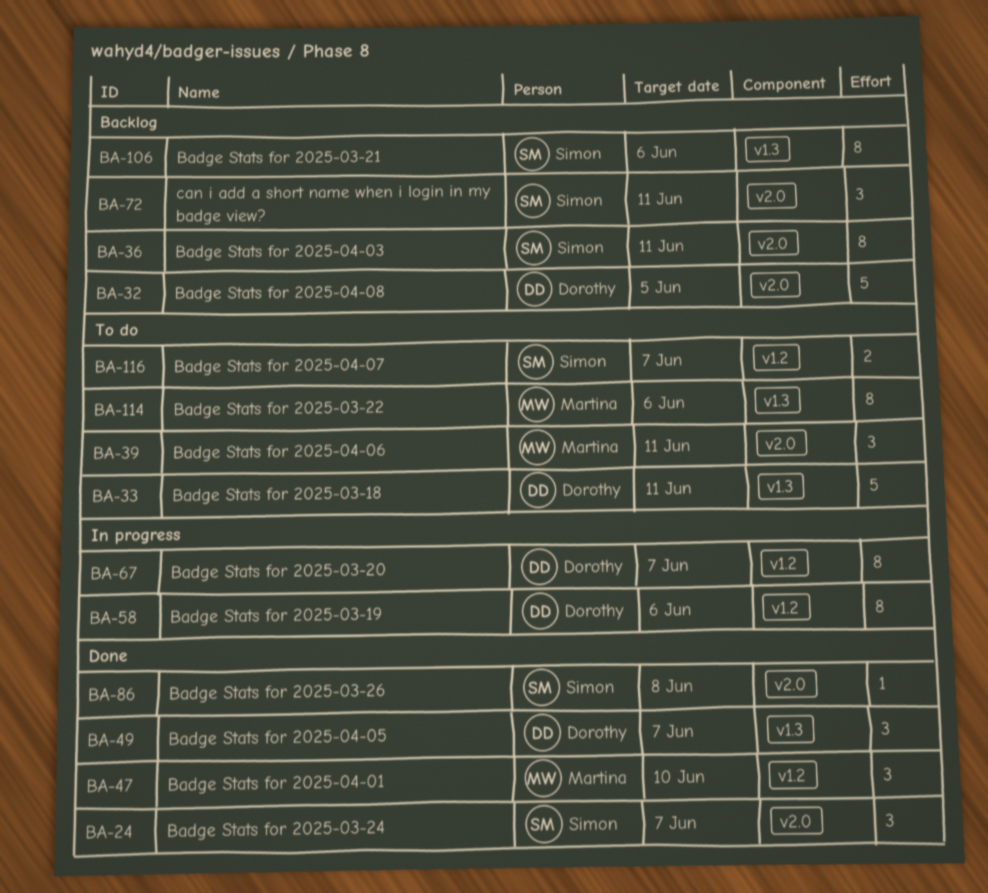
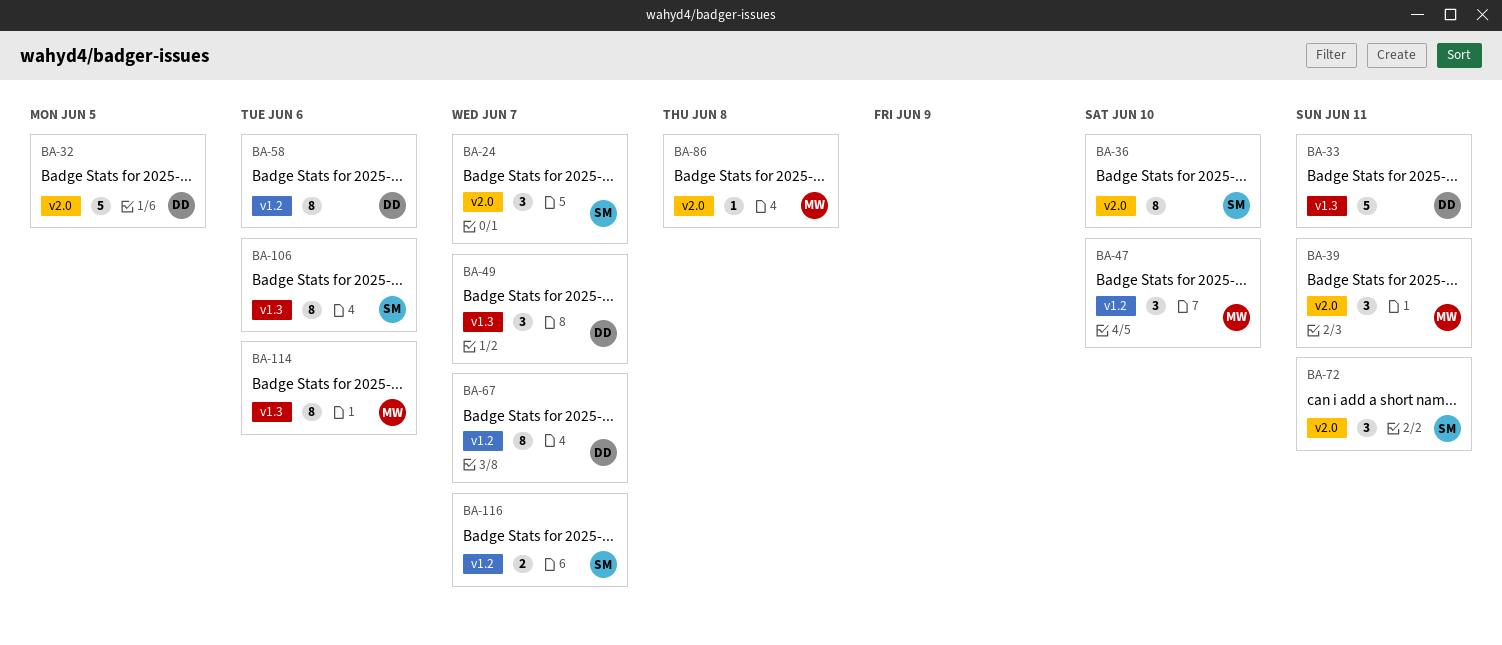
BA-36, due: Jun 11 -> Jun 10
BA-86, owner: Simon -> Martina

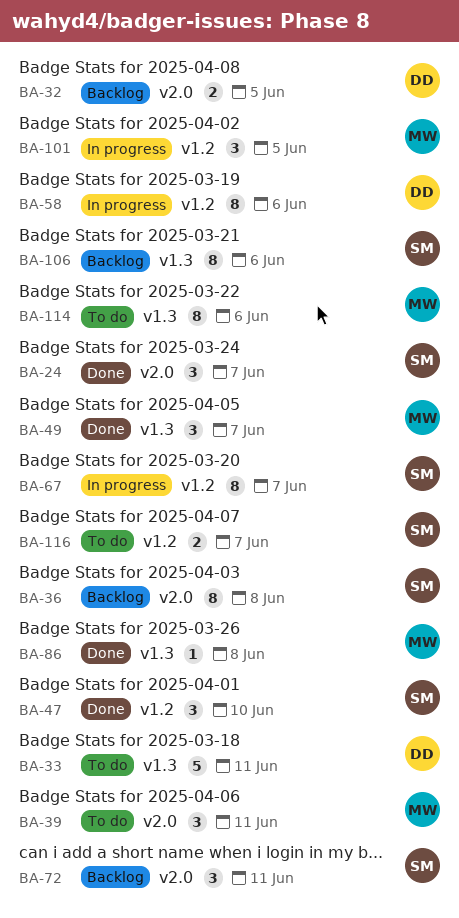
BA-32, estimate: 5 -> 2
BA-36, due: Jun 10 -> Jun 8
BA-47, owner: MW -> SM
BA-49, owner: DD -> MW
BA-67, owner: DD -> SM
BA-86, label: v2.0 -> v1.3
BA-101: none -> present

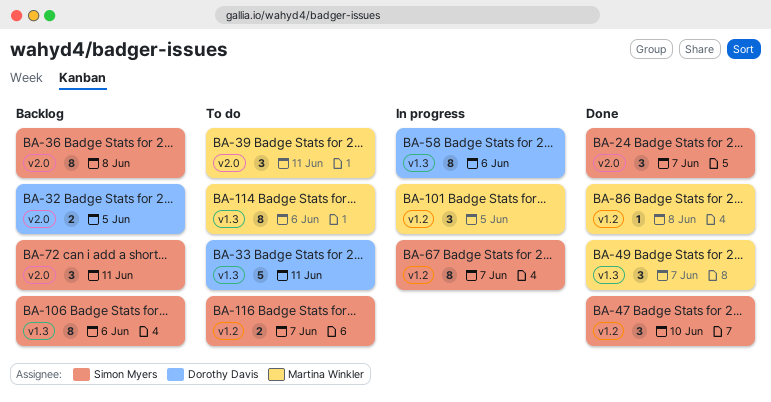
BA-58, label: v1.2 -> v1.3
BA-86, label: v1.3 -> v1.2

